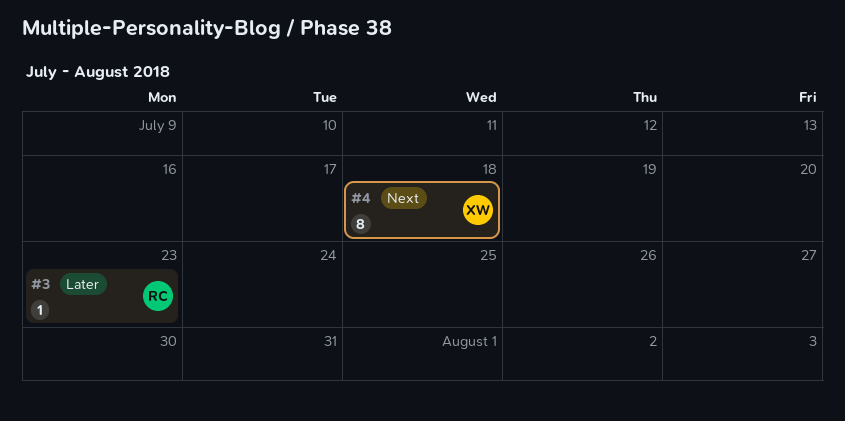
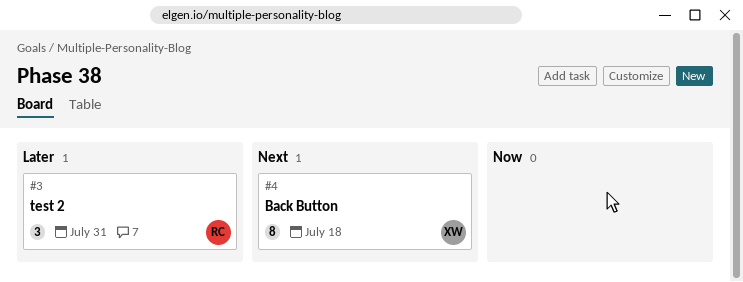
#3, estimate: 1 -> 3
#3, due: Jul 23 -> Jul 31

